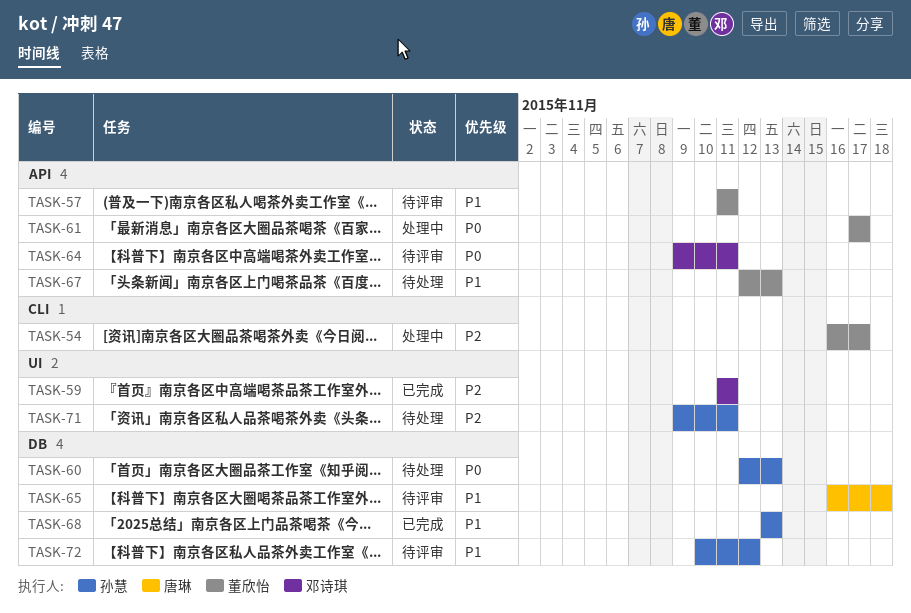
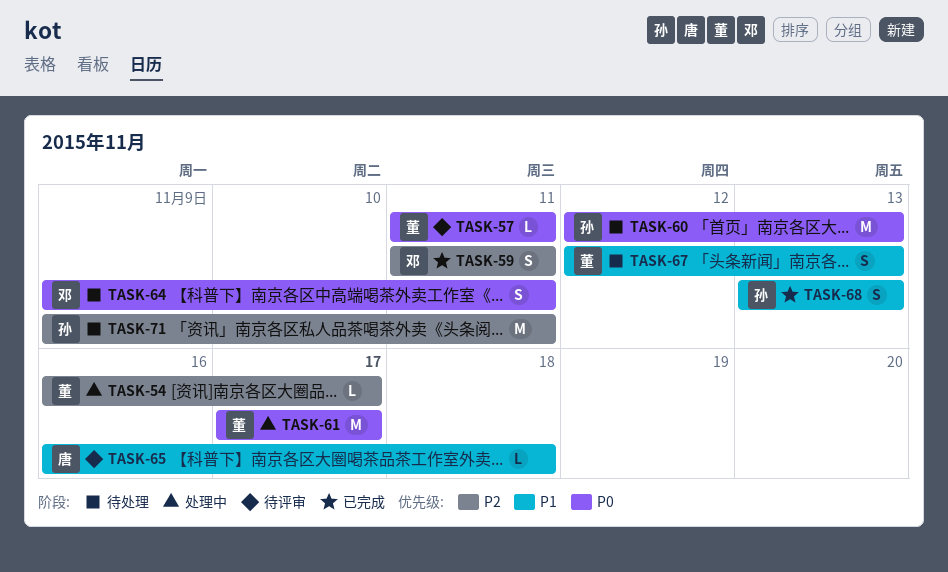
TASK-57, priority: P1 -> P0
TASK-64, status: 待评审 -> 待处理
TASK-72: present -> none

